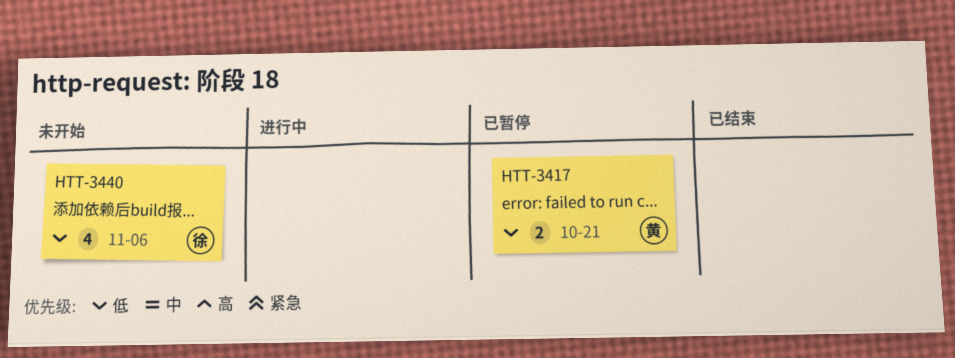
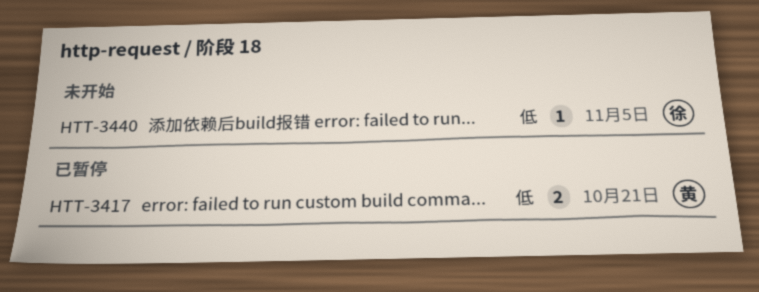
HTT-3440, estimate: 4 -> 1
HTT-3440, due: Nov 6 -> Nov 5

